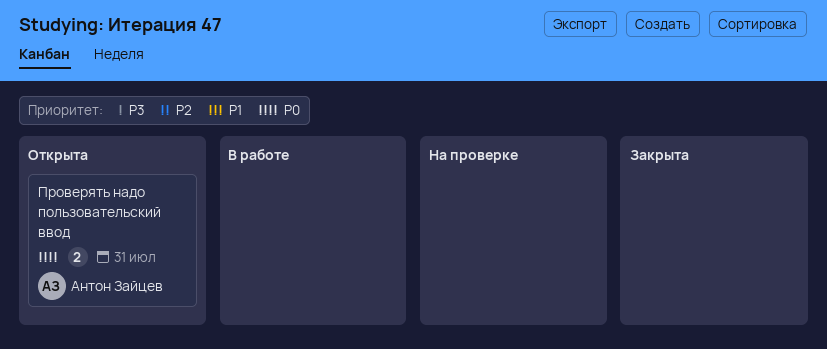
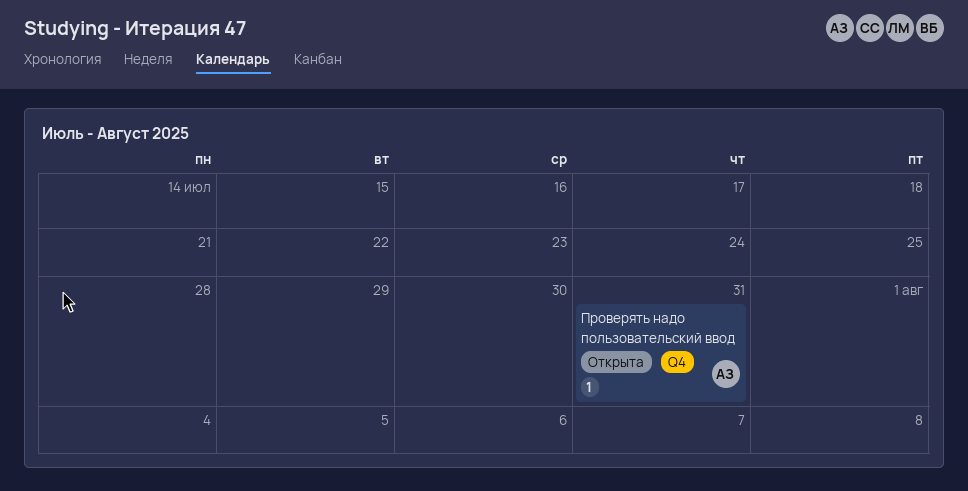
Проверять надо пользовательский ввод, estimate: 2 -> 1

